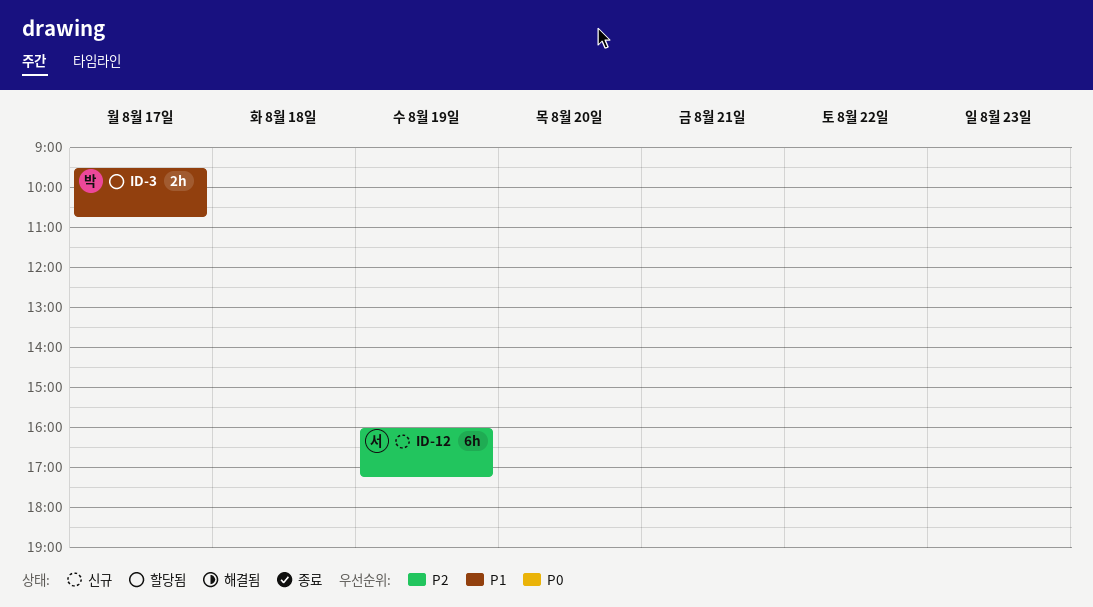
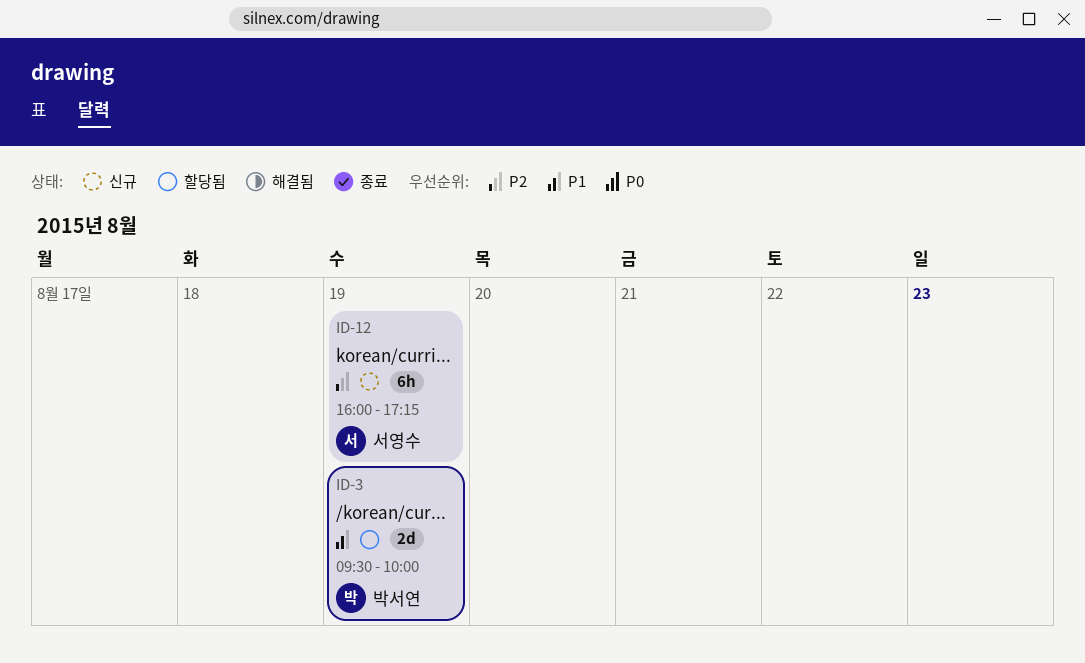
ID-3, estimate: 2h -> 2d
ID-3, day: Aug 17 -> Aug 19
ID-3, ends: 10:45 -> 10:00

